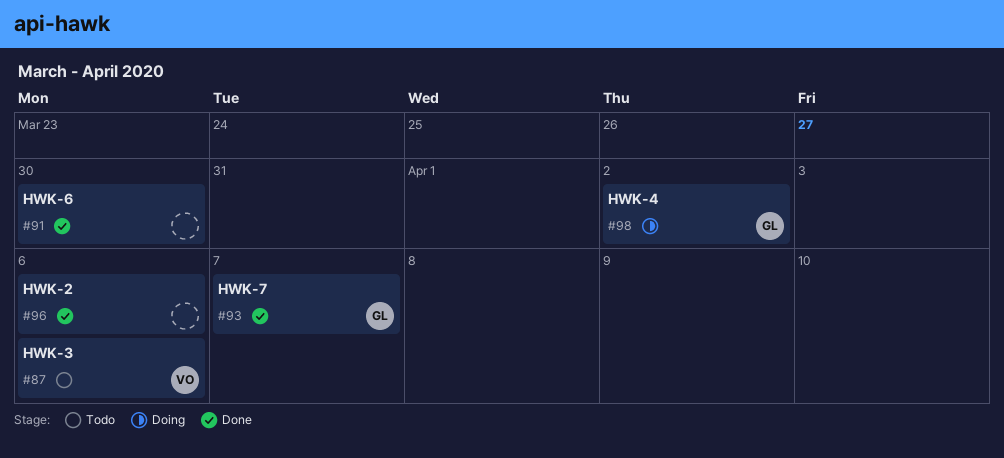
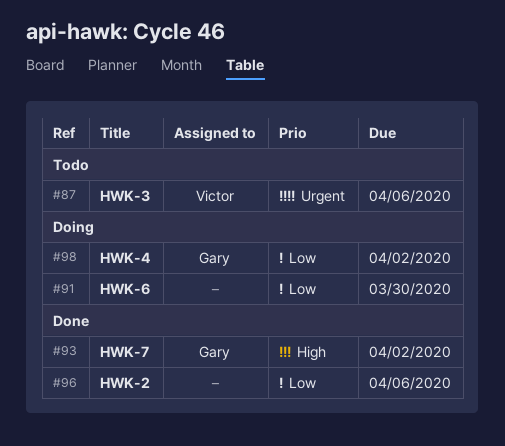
#91, status: Done -> Doing
#93, due: Apr 7 -> Apr 2

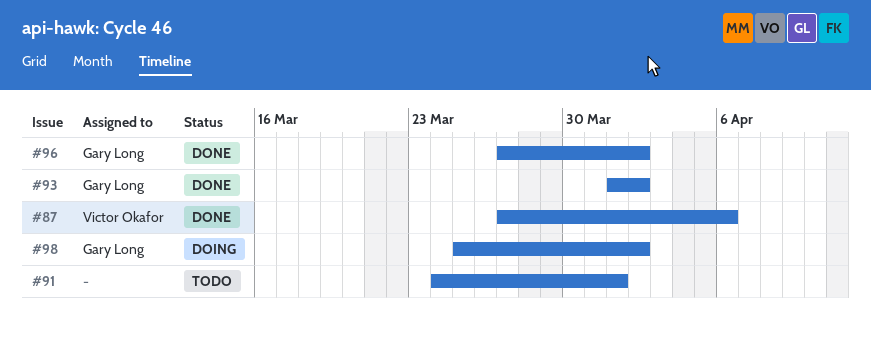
#87, status: Todo -> Done
#91, status: Doing -> Todo
#91, due: Mar 30 -> Apr 1
#96, owner: none -> Gary Long
#96, due: Apr 6 -> Apr 2

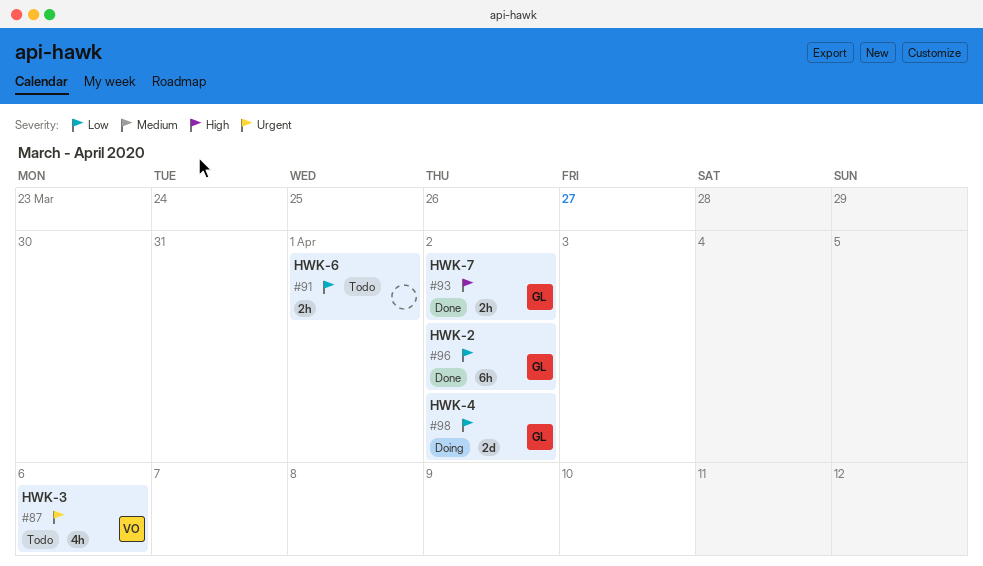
#87, status: Done -> Todo

